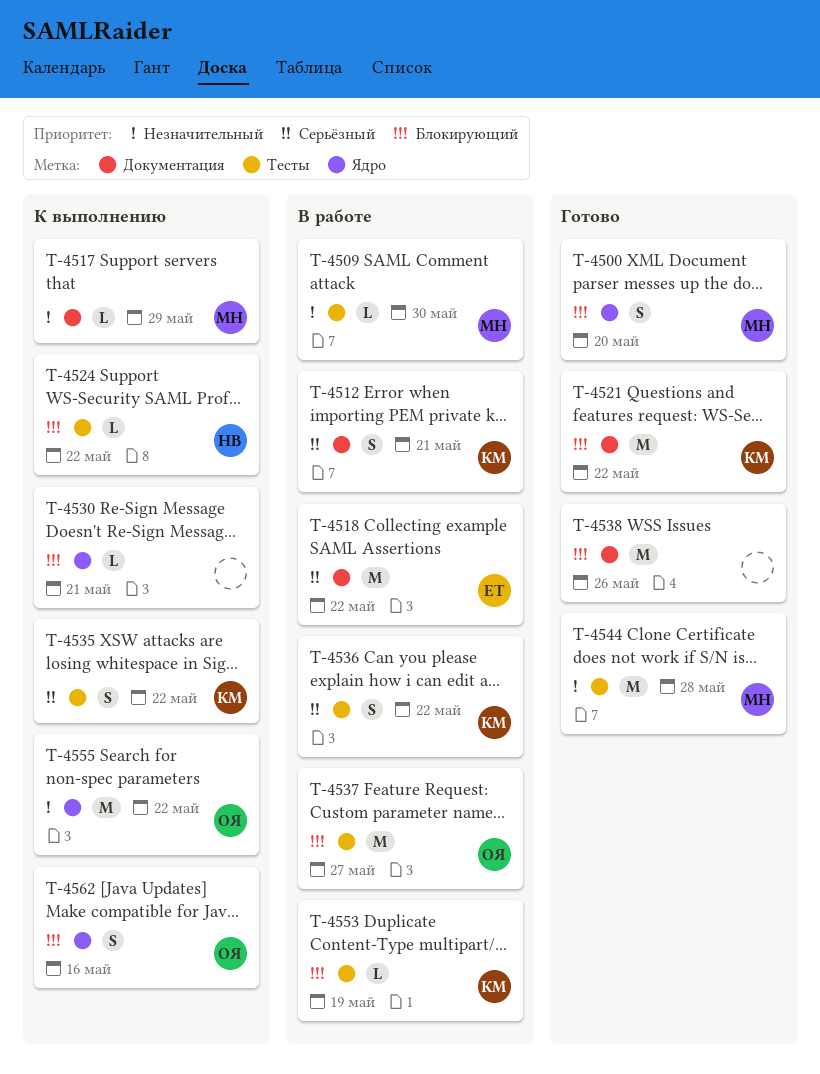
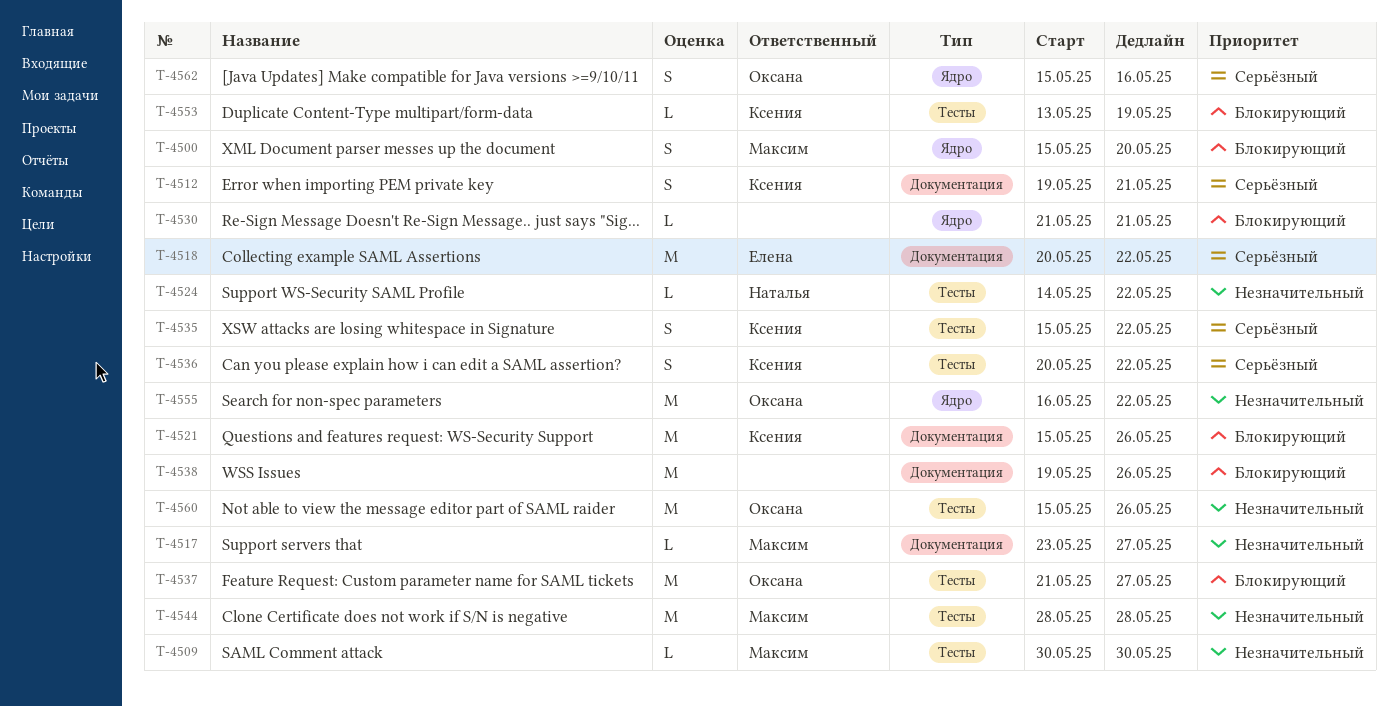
T-4517, due: May 29 -> May 27
T-4521, due: May 22 -> May 26
T-4524, priority: Блокирующий -> Незначительный
T-4560: none -> present
T-4562, priority: Блокирующий -> Серьёзный

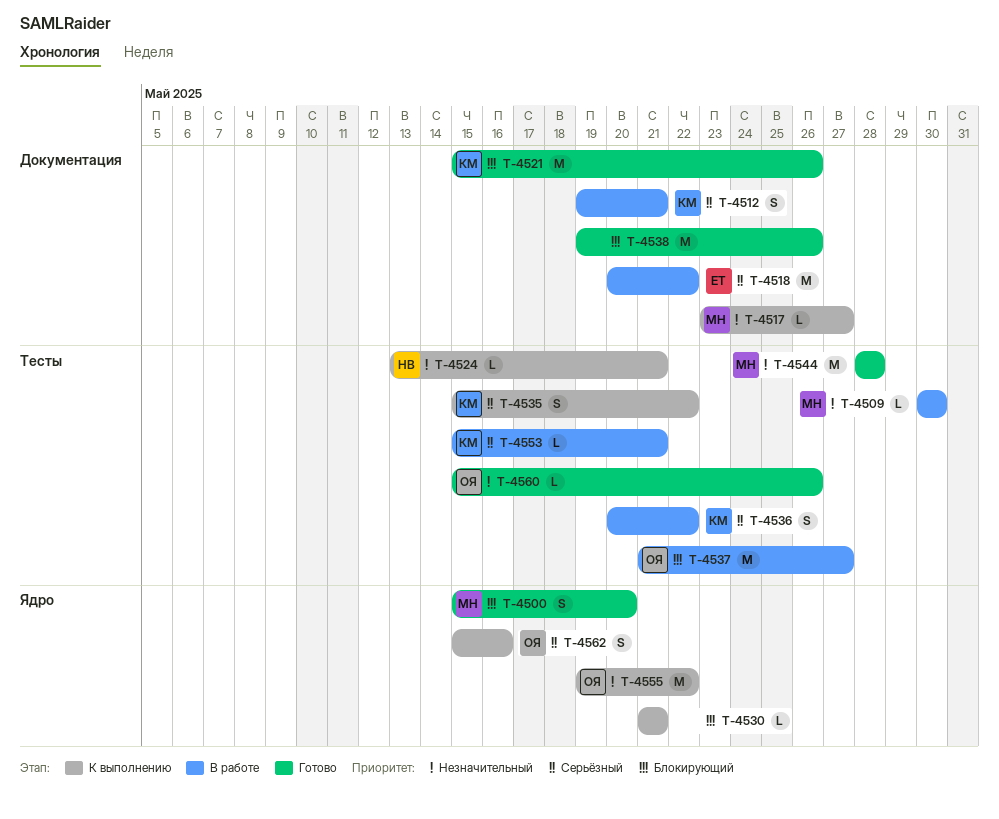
T-4524, start: May 14 -> May 13
T-4524, due: May 22 -> May 21
T-4553, priority: Блокирующий -> Серьёзный
T-4553, start: May 13 -> May 15
T-4553, due: May 19 -> May 21
T-4555, start: May 16 -> May 19
T-4560, estimate: M -> L

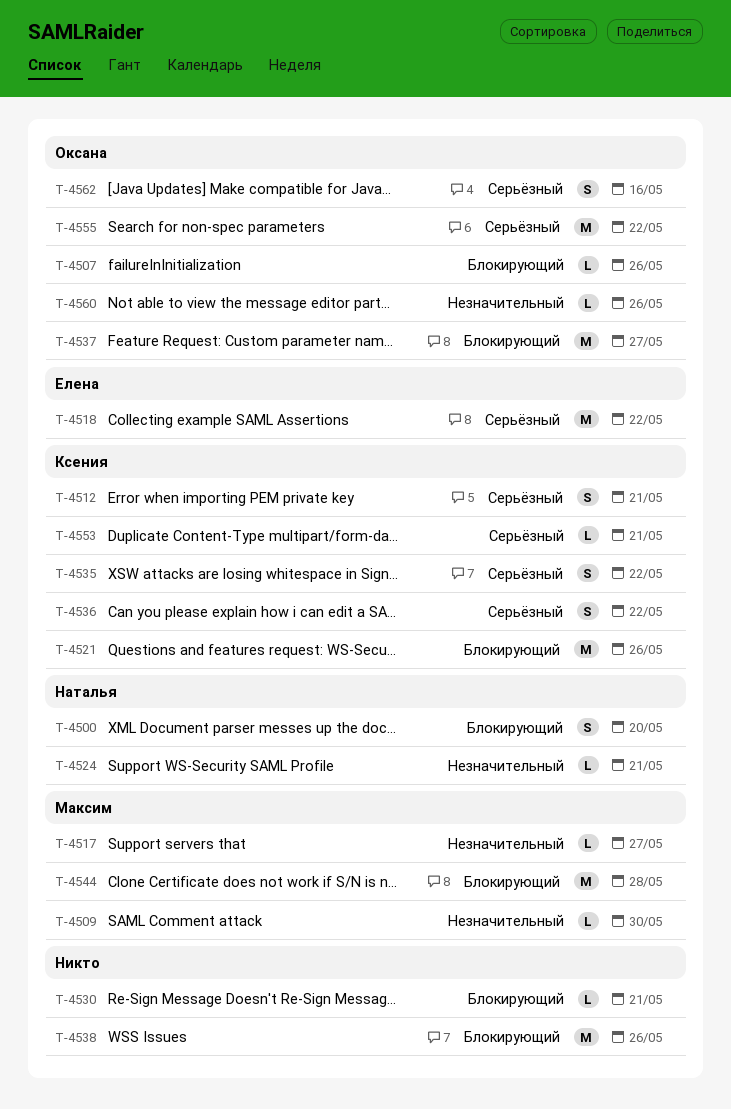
T-4500, owner: Максим -> Наталья
T-4507: none -> present
T-4544, priority: Незначительный -> Блокирующий
T-4555, priority: Незначительный -> Серьёзный

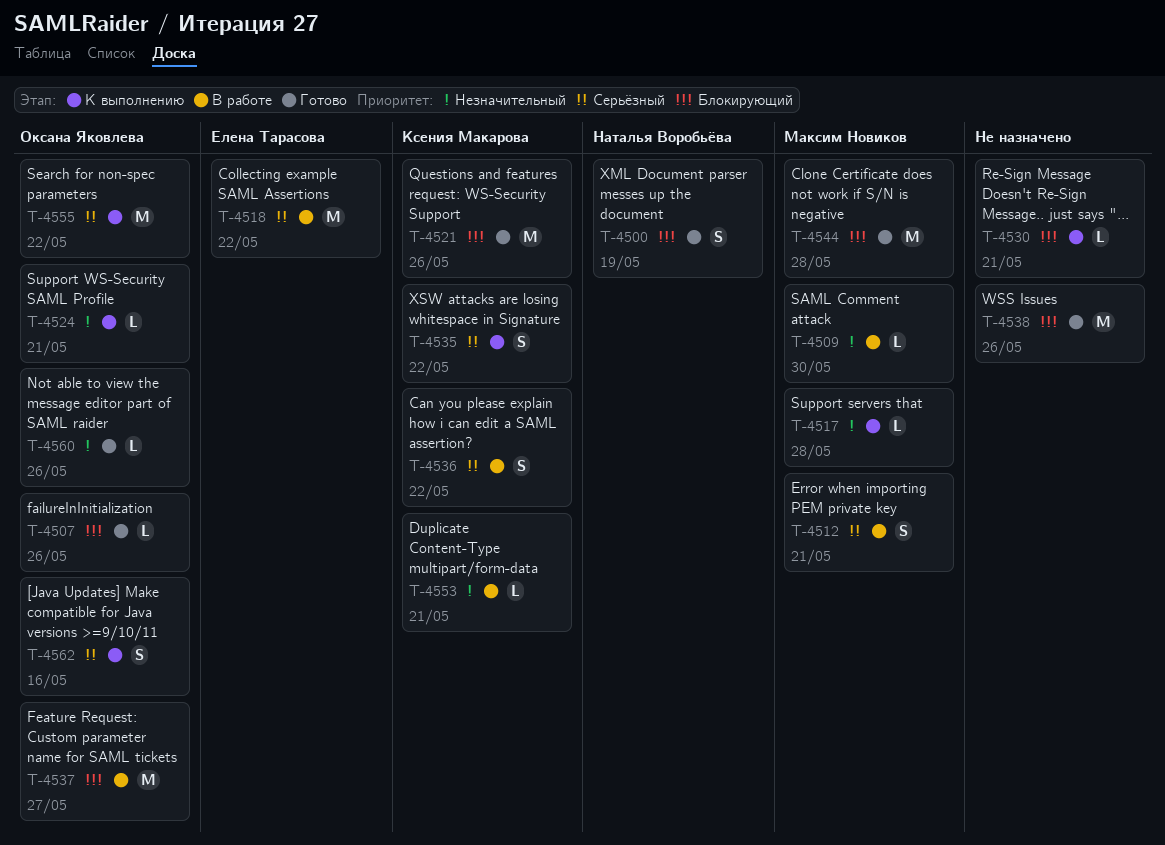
T-4500, due: May 20 -> May 19
T-4512, owner: Ксения Макарова -> Максим Новиков
T-4517, due: May 27 -> May 28
T-4524, owner: Наталья Воробьёва -> Оксана Яковлева
T-4553, priority: Серьёзный -> Незначительный

